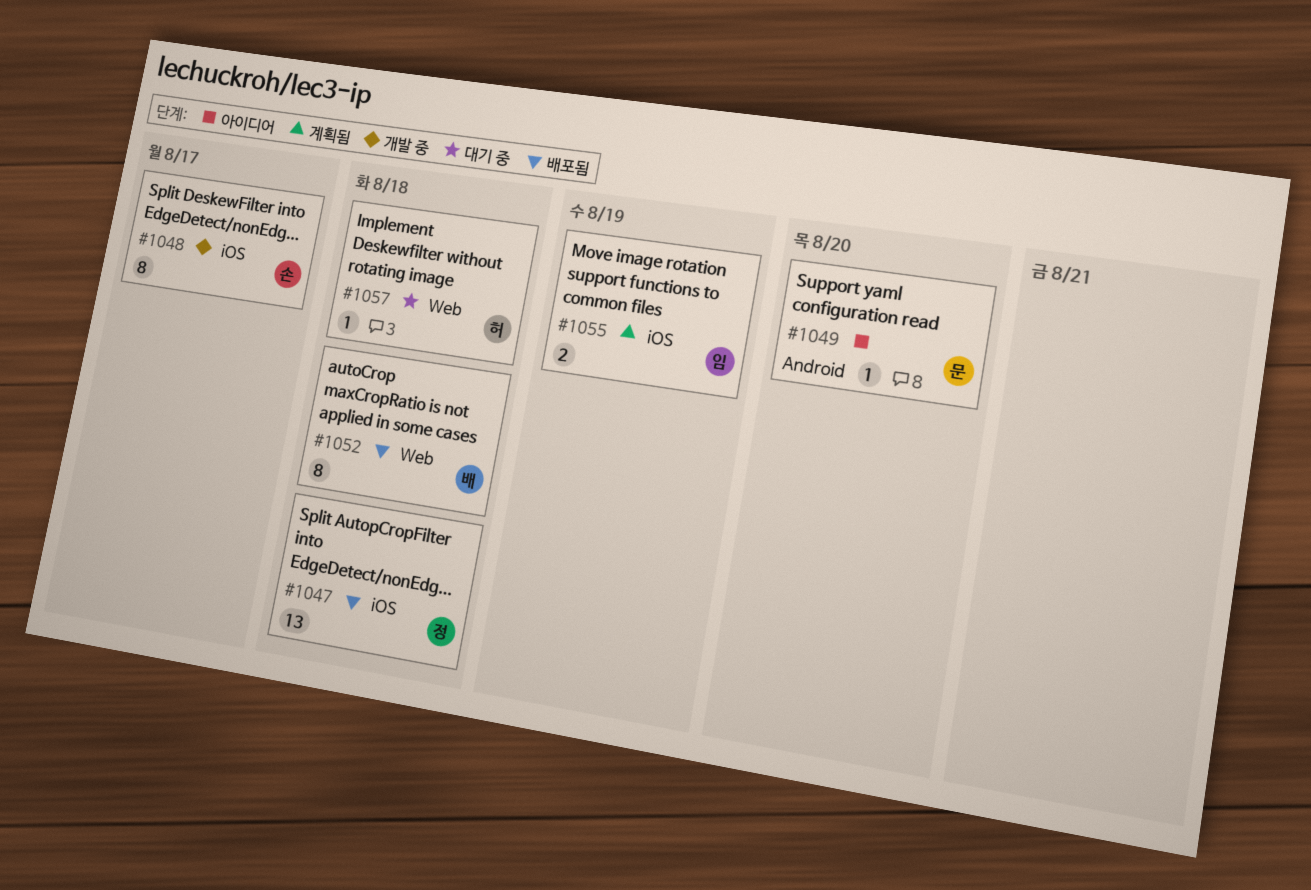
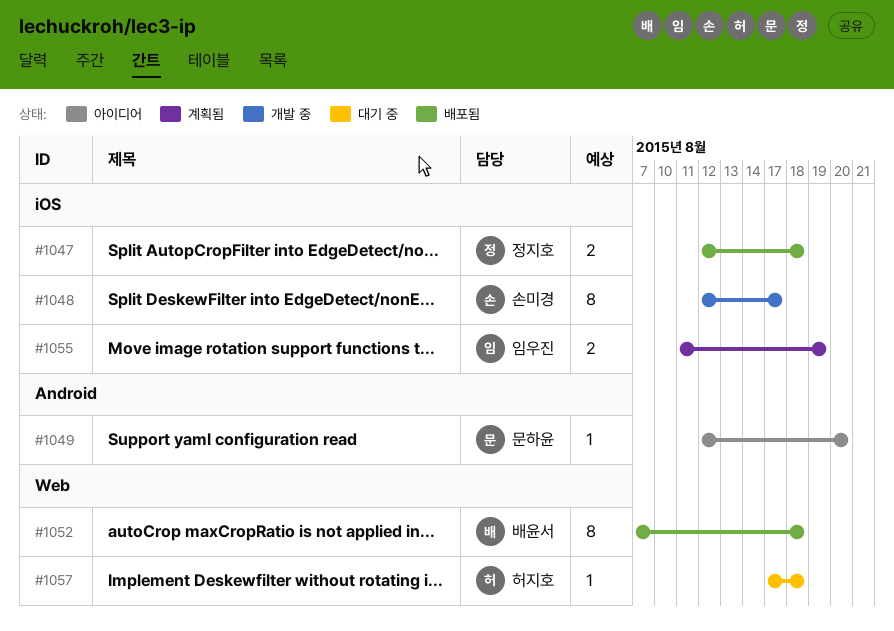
#1047, estimate: 13 -> 2

